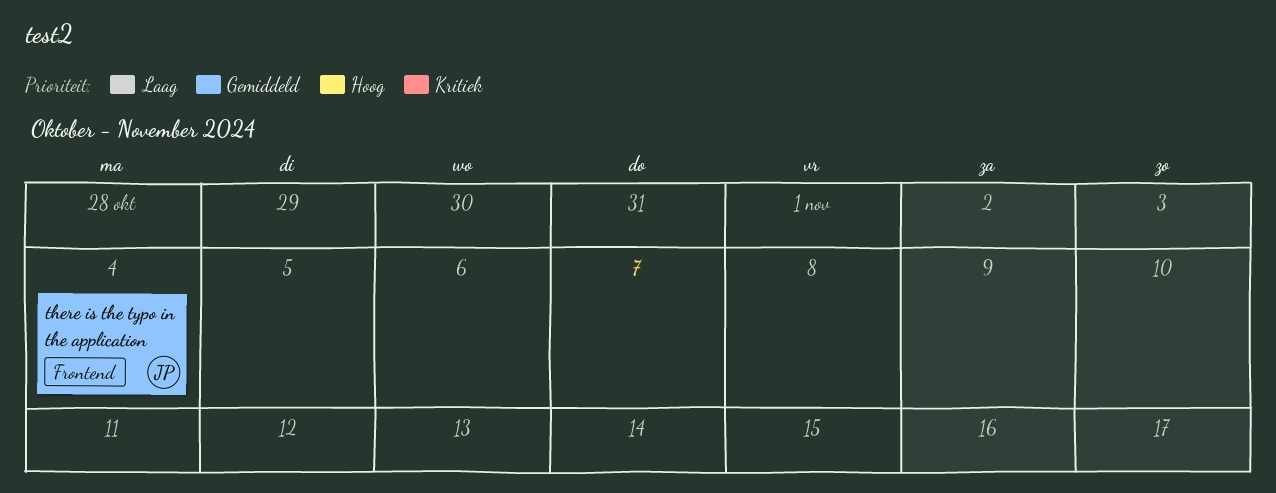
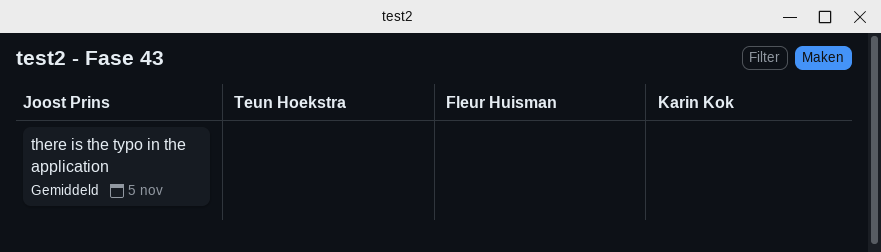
there is the typo in the application, due: Nov 4 -> Nov 5

